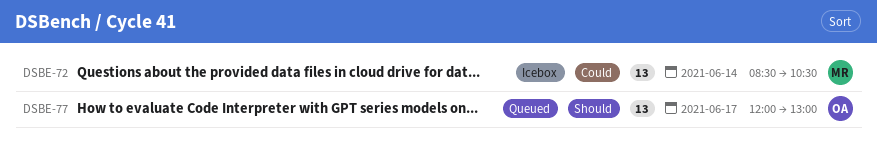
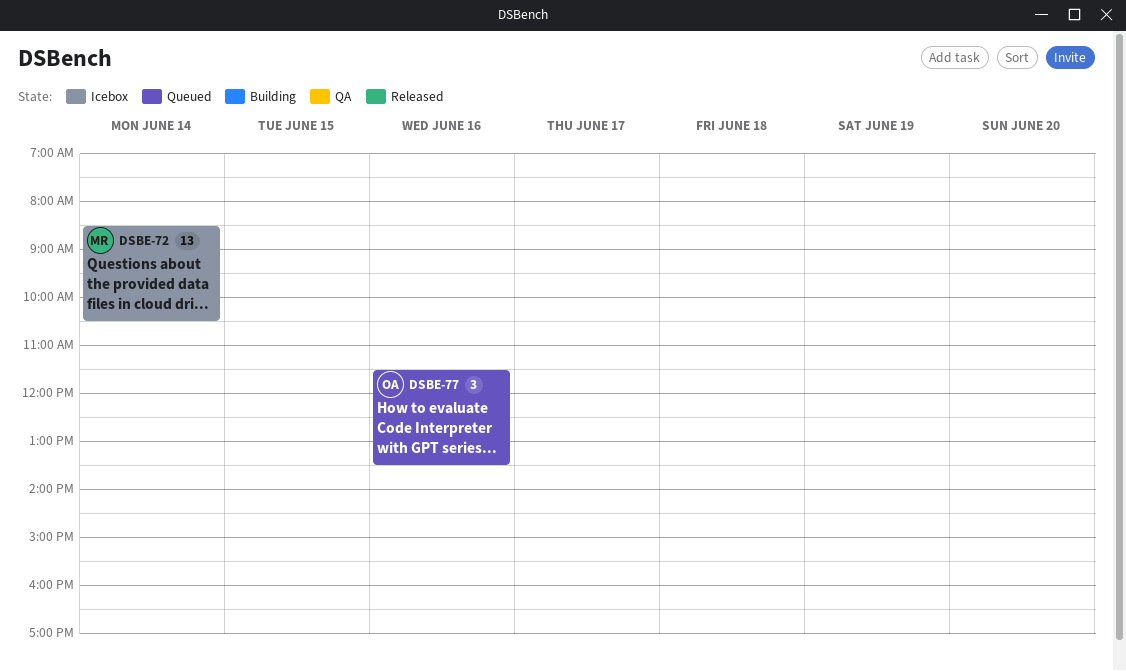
DSBE-77, estimate: 13 -> 3
DSBE-77, day: Jun 17 -> Jun 16
DSBE-77, begins: 12:00 -> 11:30
DSBE-77, ends: 13:00 -> 13:30

